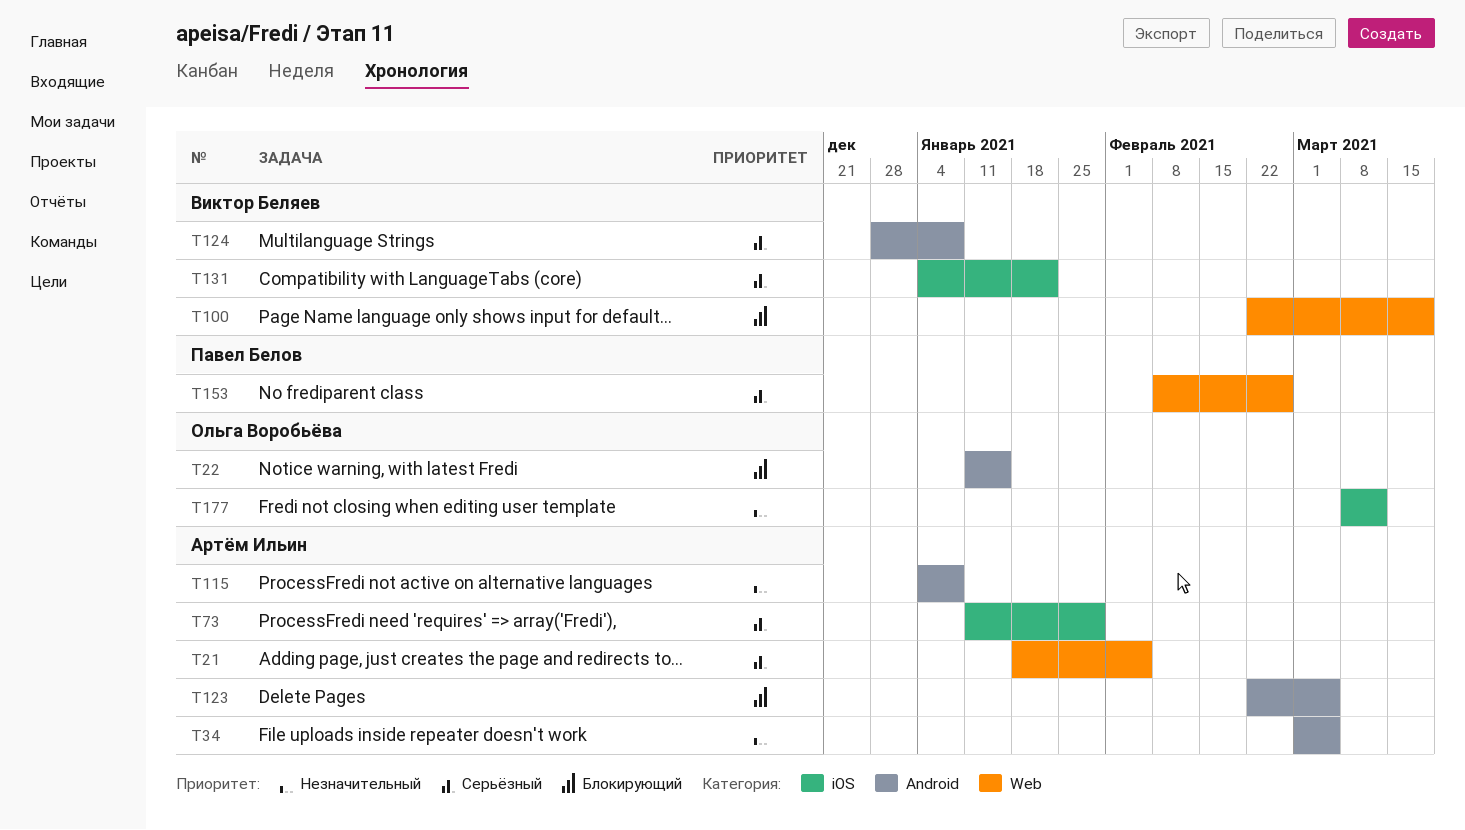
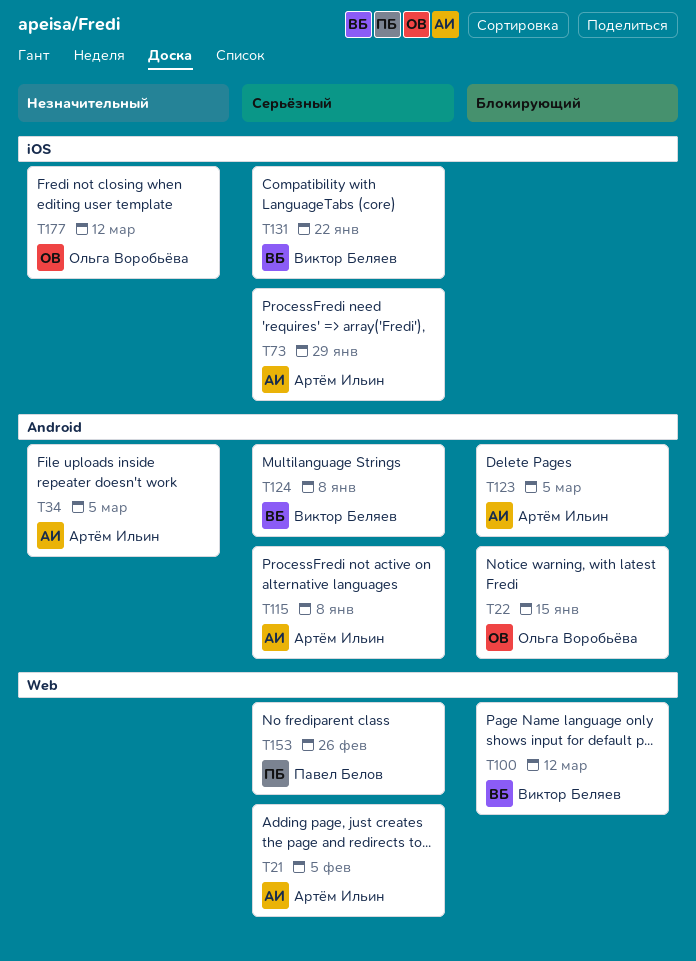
T100, due: Mar 19 -> Mar 12
T115, priority: Незначительный -> Серьёзный

